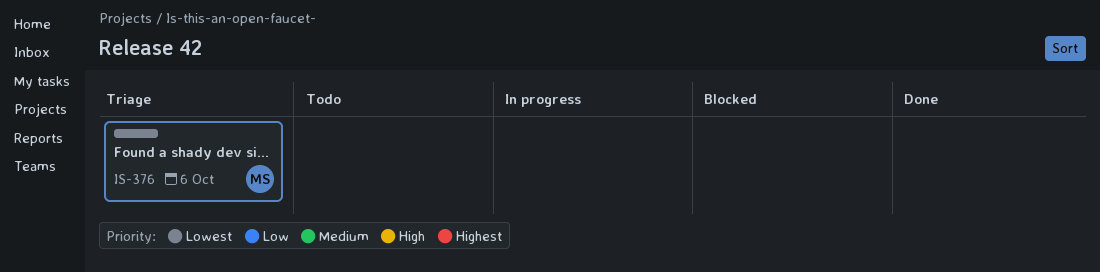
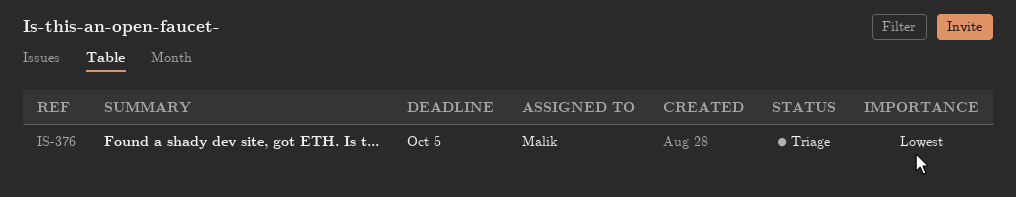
IS-376, due: Oct 6 -> Oct 5

